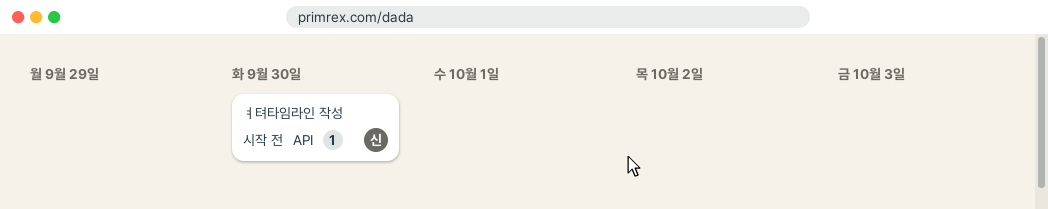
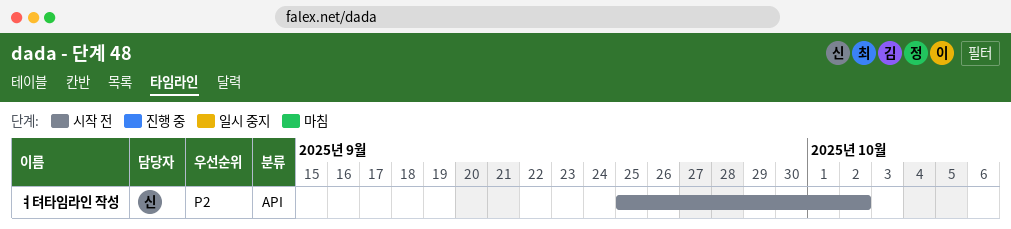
ㅕ텨타임라인 작성, due: Sep 30 -> Oct 2

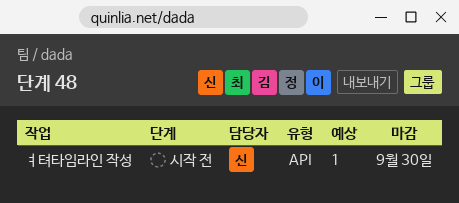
ㅕ텨타임라인 작성, due: Oct 2 -> Sep 30

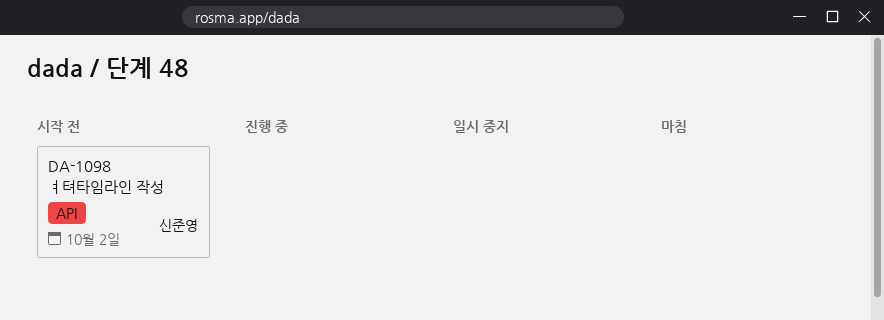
ㅕ텨타임라인 작성, due: Sep 30 -> Oct 2

